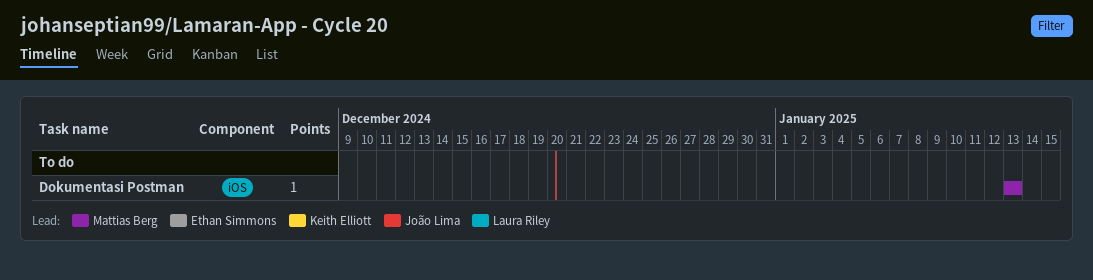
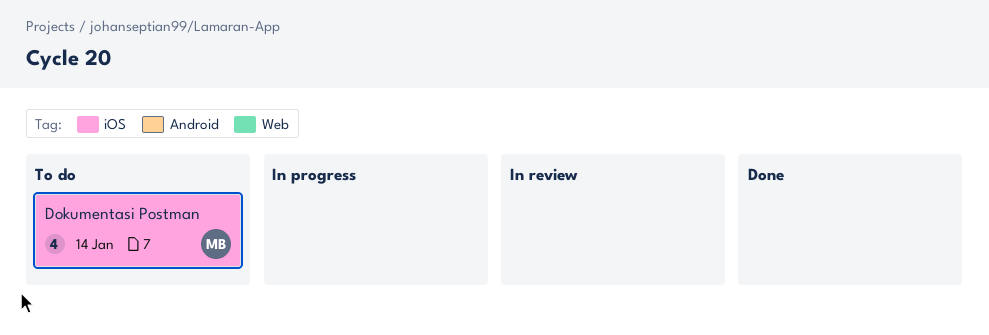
Dokumentasi Postman, estimate: 1 -> 4
Dokumentasi Postman, due: Jan 13 -> Jan 14

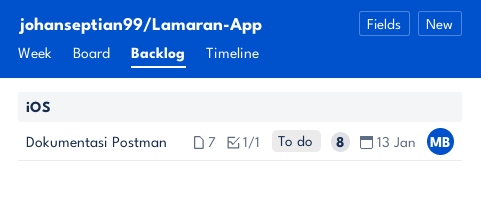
Dokumentasi Postman, estimate: 4 -> 8
Dokumentasi Postman, due: Jan 14 -> Jan 13

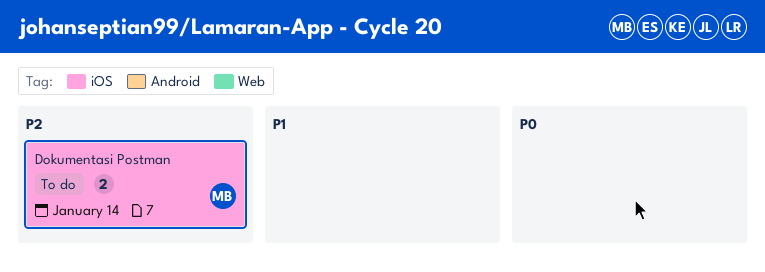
Dokumentasi Postman, estimate: 8 -> 2
Dokumentasi Postman, due: Jan 13 -> Jan 14

